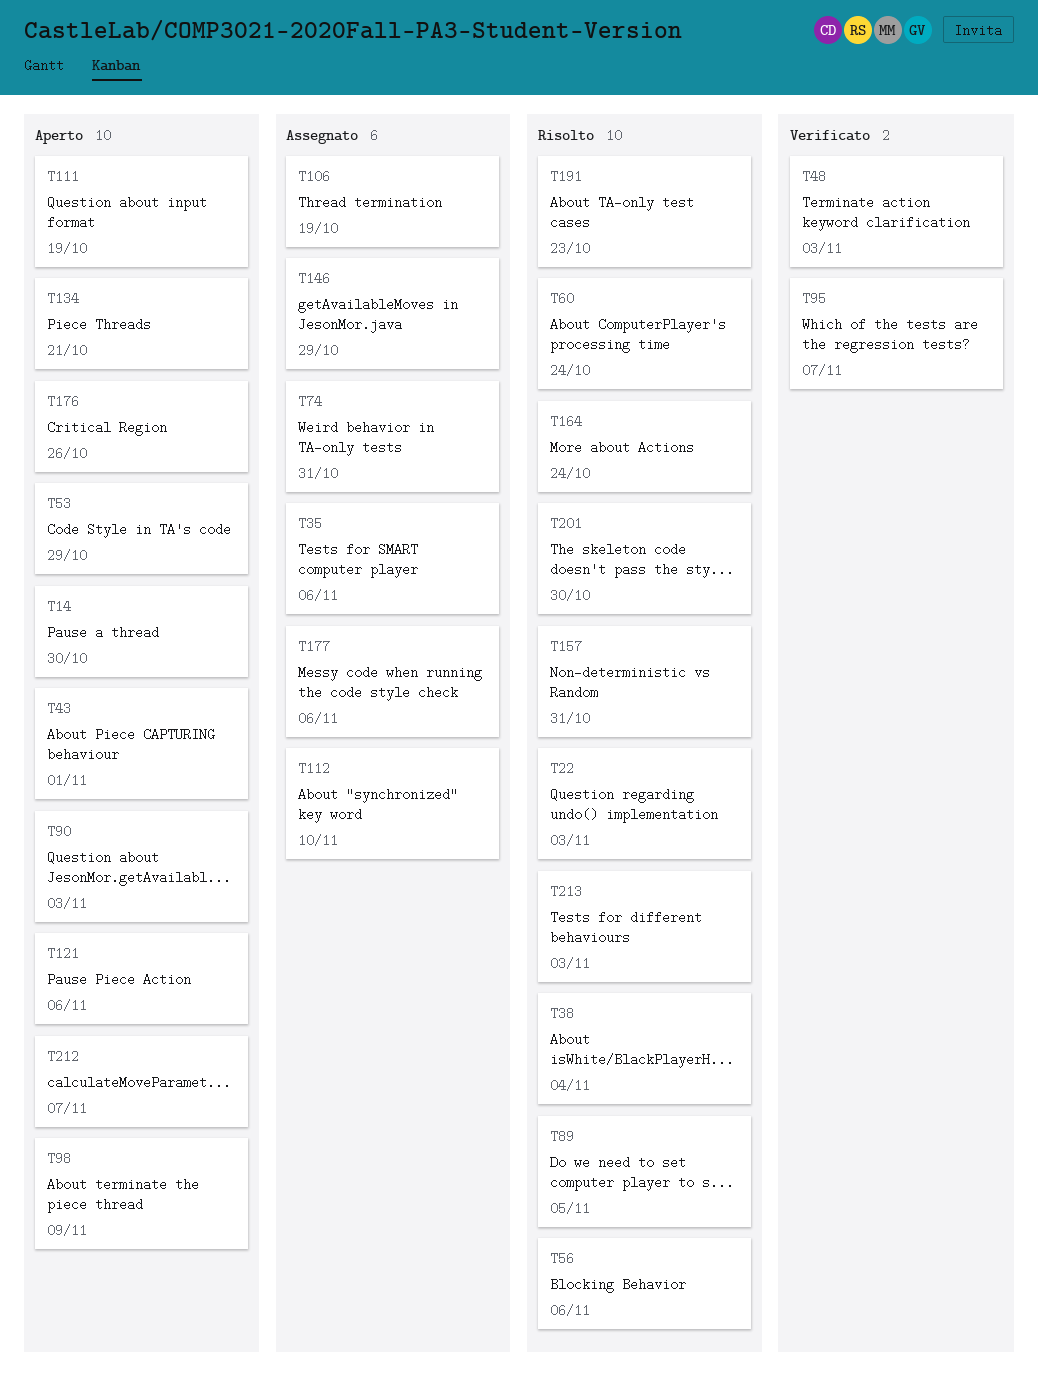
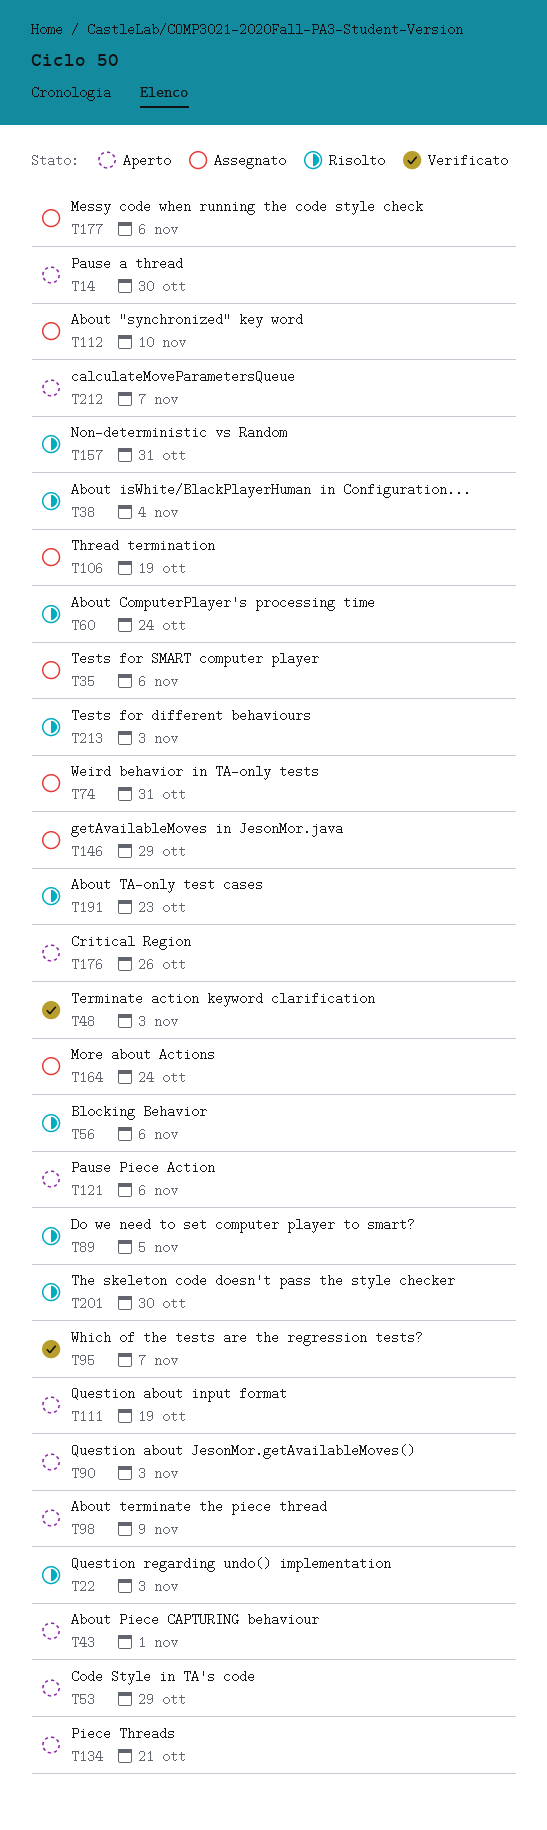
T164, status: Risolto -> Assegnato

